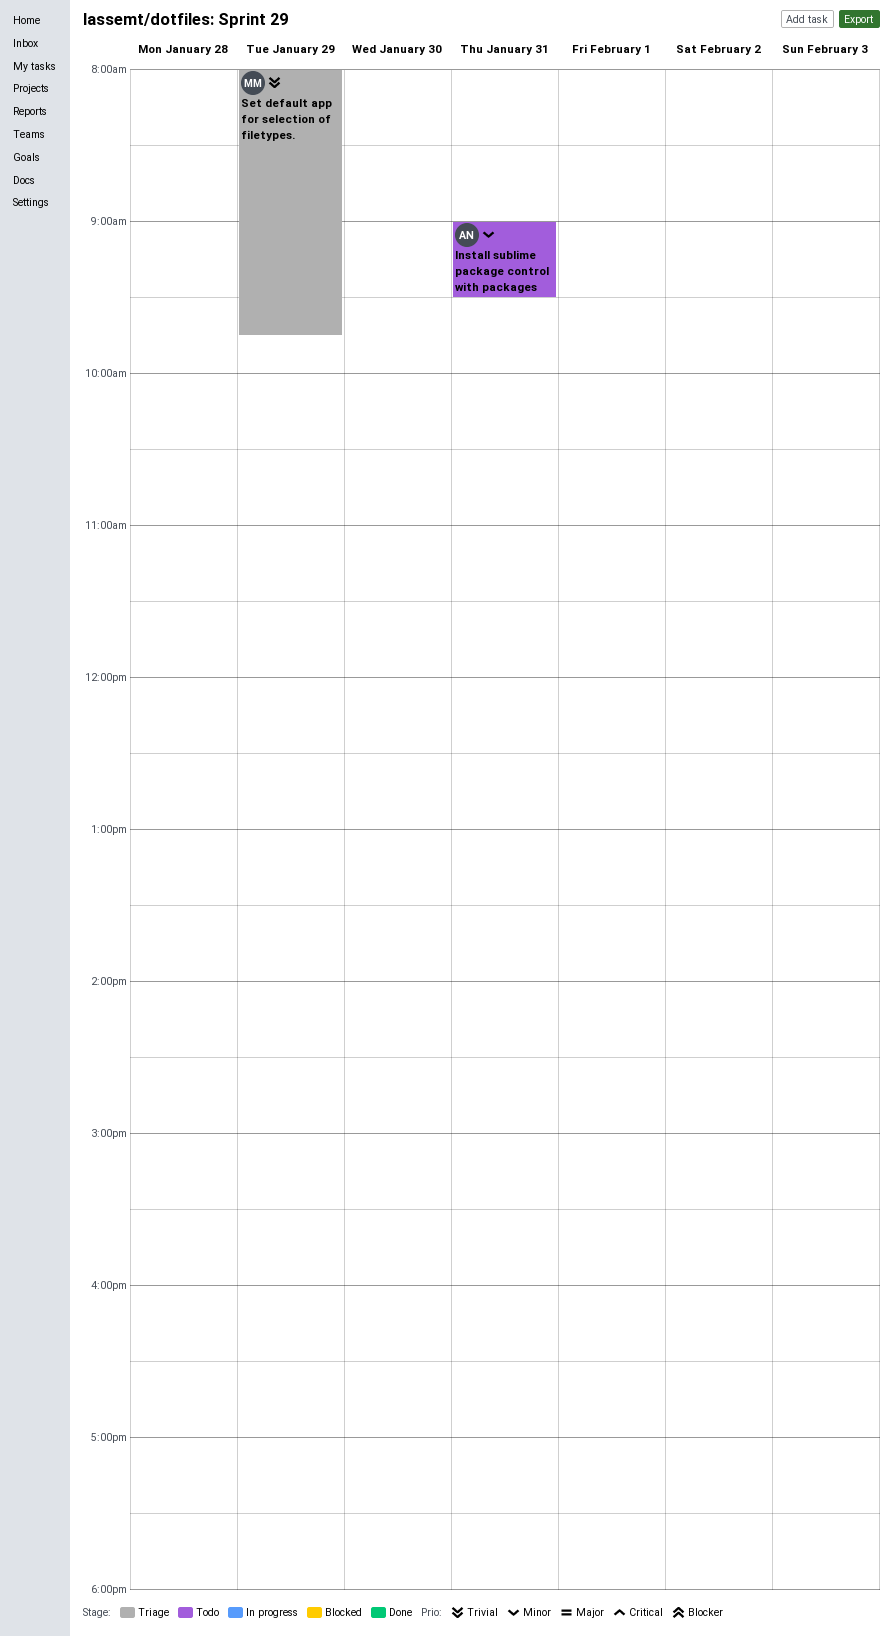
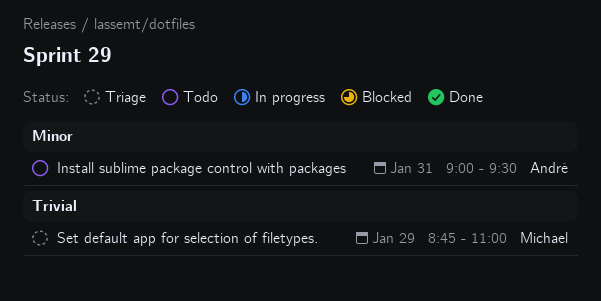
Set default app for selection of filetypes., begins: 08:00 -> 08:45
Set default app for selection of filetypes., ends: 09:45 -> 11:00

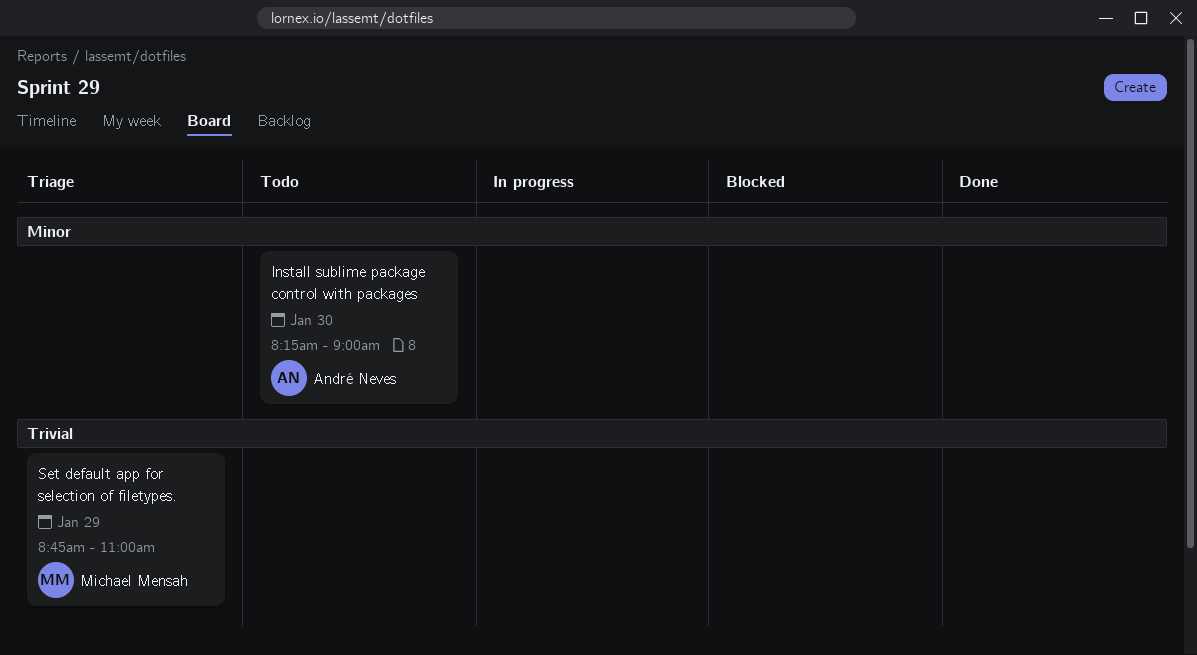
Install sublime package control with packages, day: Jan 31 -> Jan 30
Install sublime package control with packages, begins: 09:00 -> 08:15
Install sublime package control with packages, ends: 09:30 -> 09:00

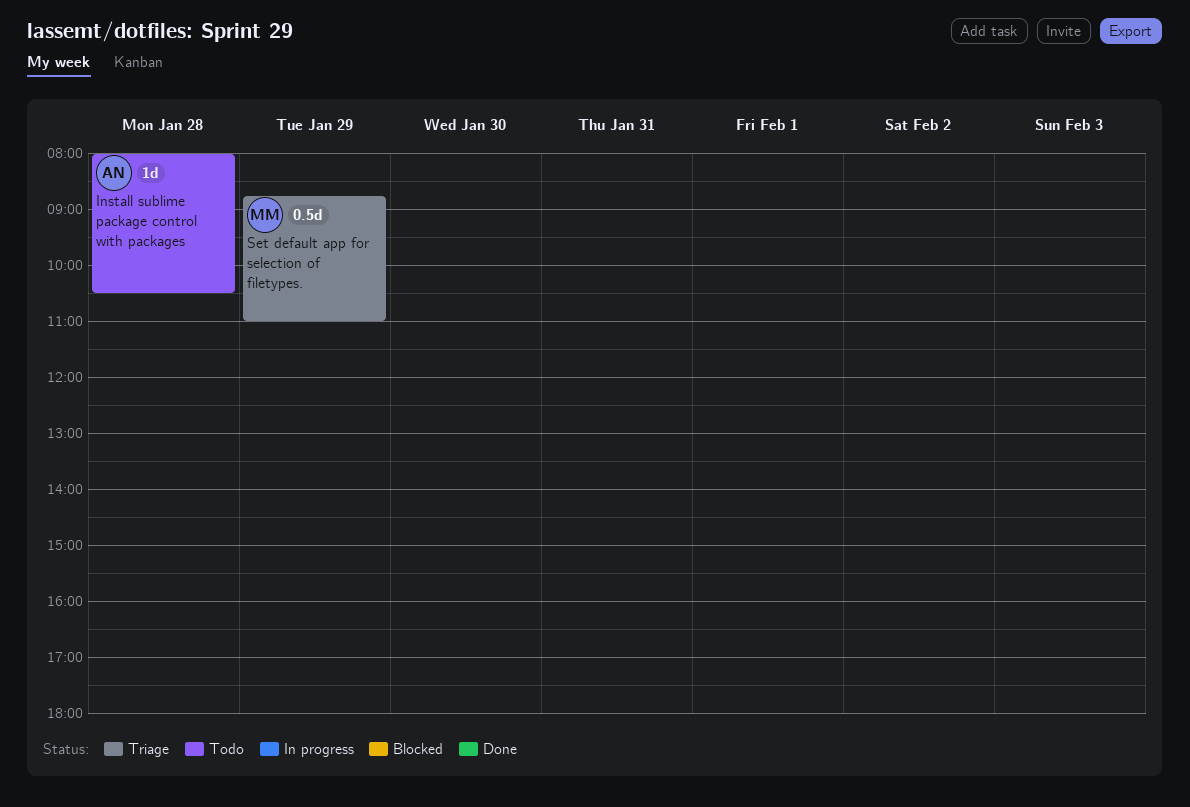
Install sublime package control with packages, day: Jan 30 -> Jan 28
Install sublime package control with packages, begins: 08:15 -> 08:00
Install sublime package control with packages, ends: 09:00 -> 10:30

